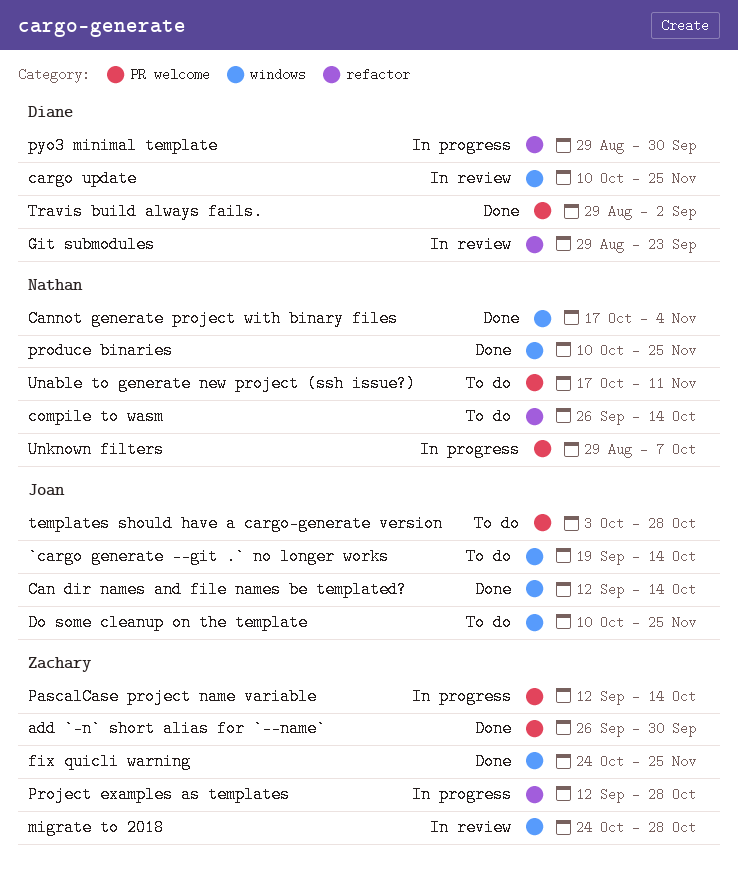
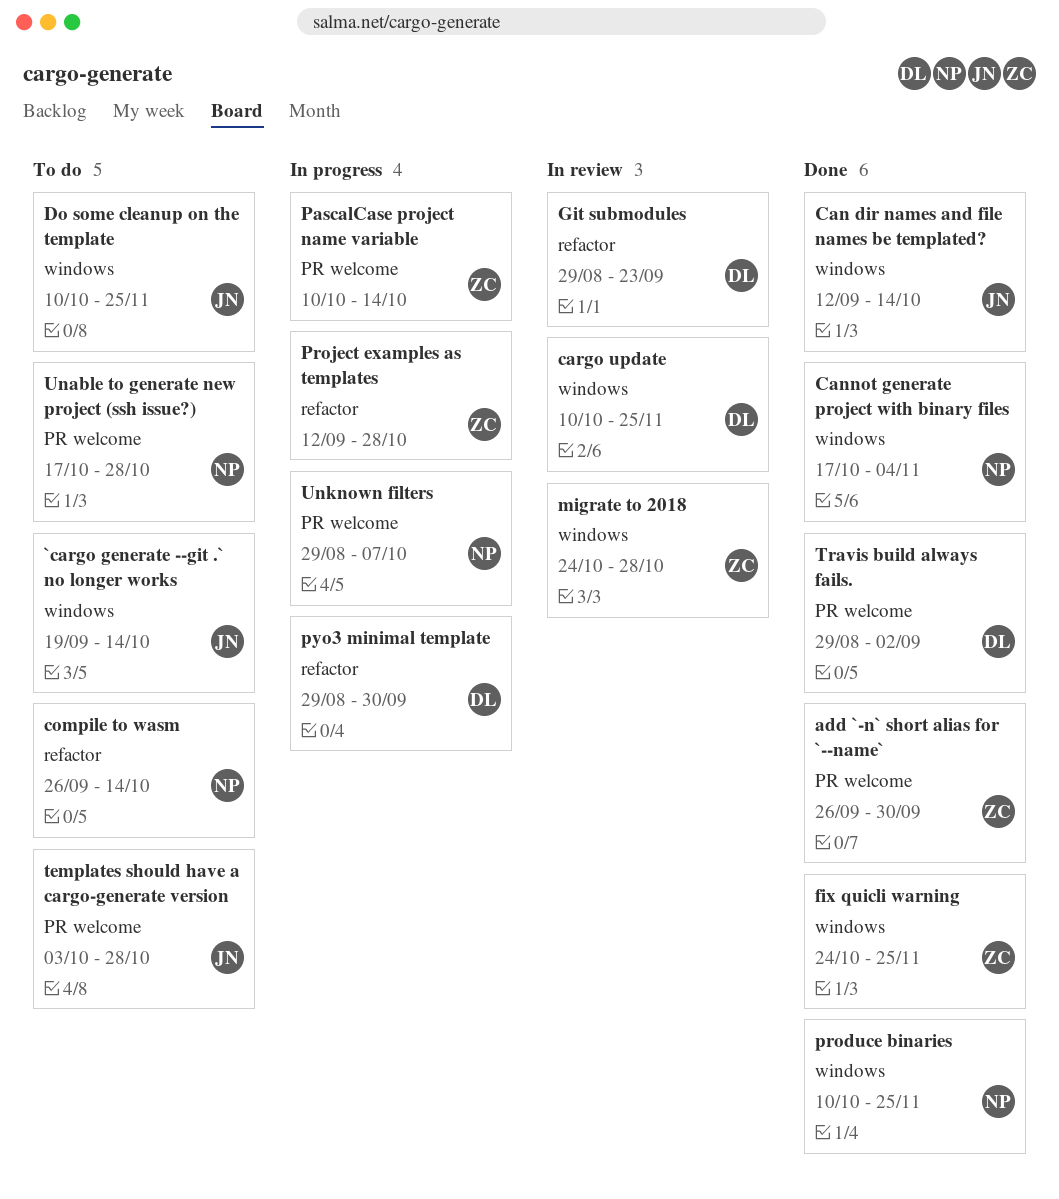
PascalCase project name variable, start: Sep 12 -> Oct 10
Unable to generate new project (ssh issue?), due: Nov 11 -> Oct 28

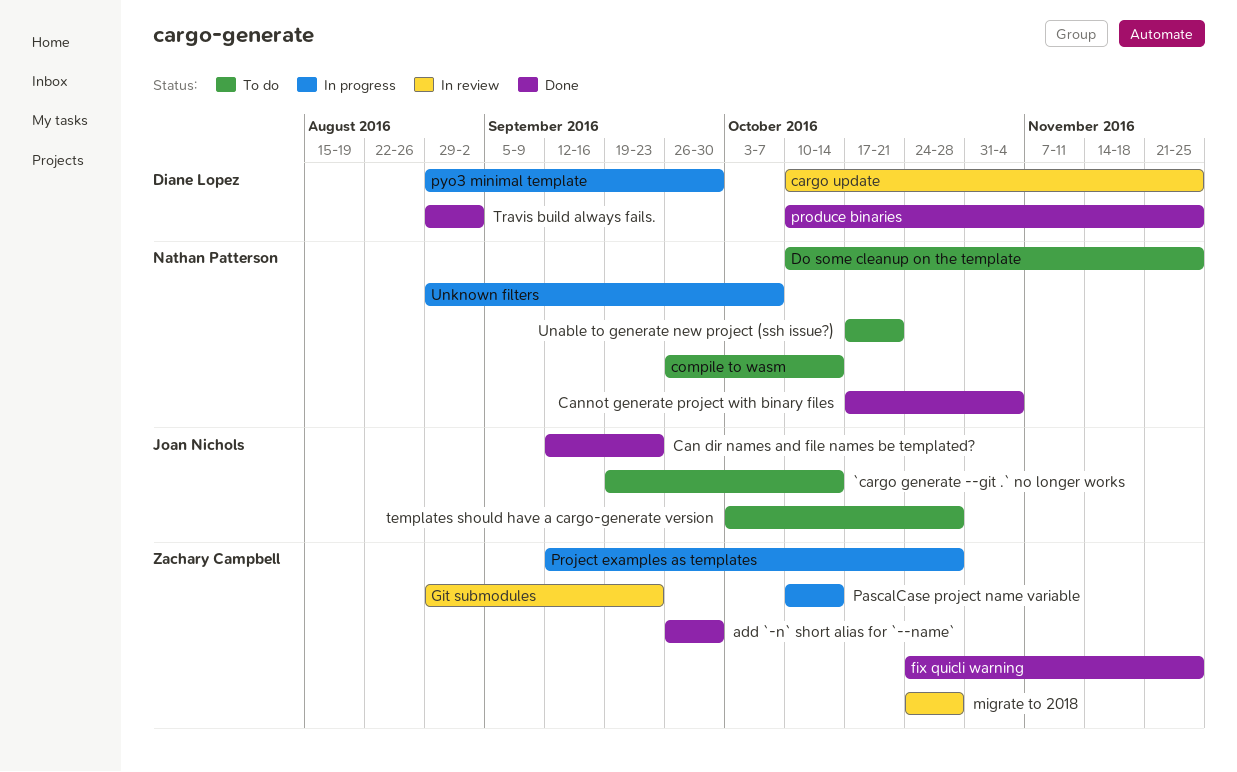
Can dir names and file names be templated?, due: Oct 14 -> Sep 23
Do some cleanup on the template, owner: Joan Nichols -> Nathan Patterson
Git submodules, owner: Diane Lopez -> Zachary Campbell
produce binaries, owner: Nathan Patterson -> Diane Lopez
Unable to generate new project (ssh issue?), due: Oct 28 -> Oct 21

